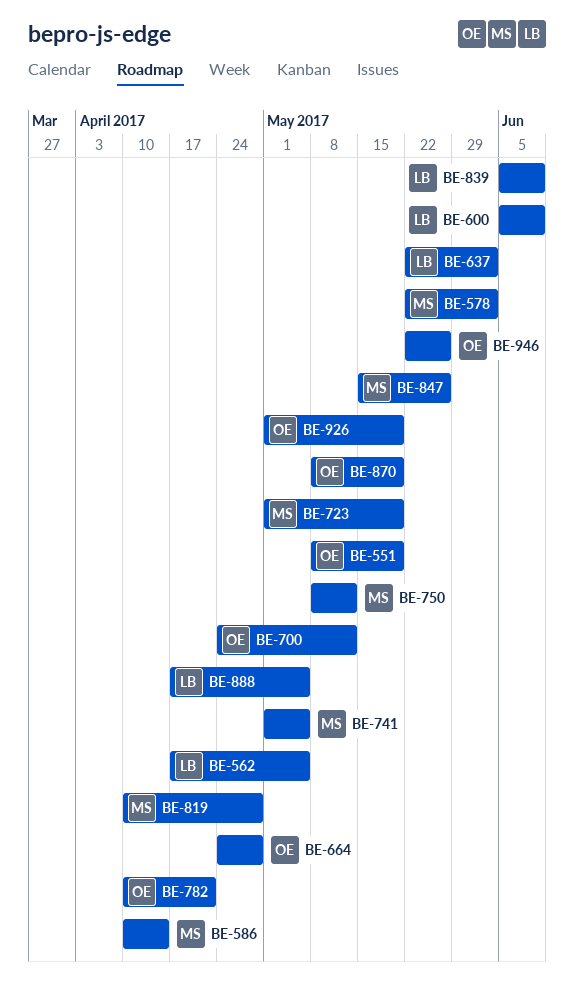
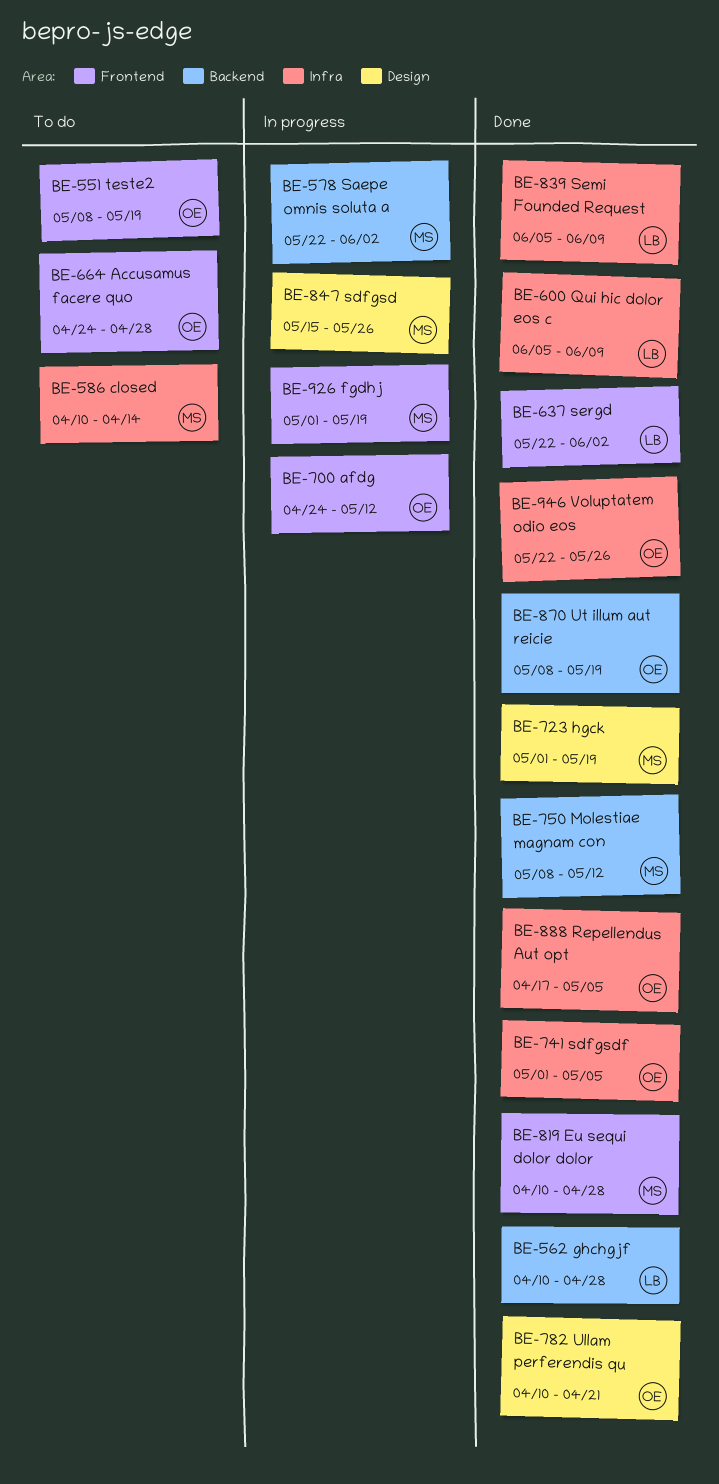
BE-562, start: Apr 17 -> Apr 10
BE-562, due: May 5 -> Apr 28
BE-741, owner: MS -> OE
BE-888, owner: LB -> OE
BE-926, owner: OE -> MS

